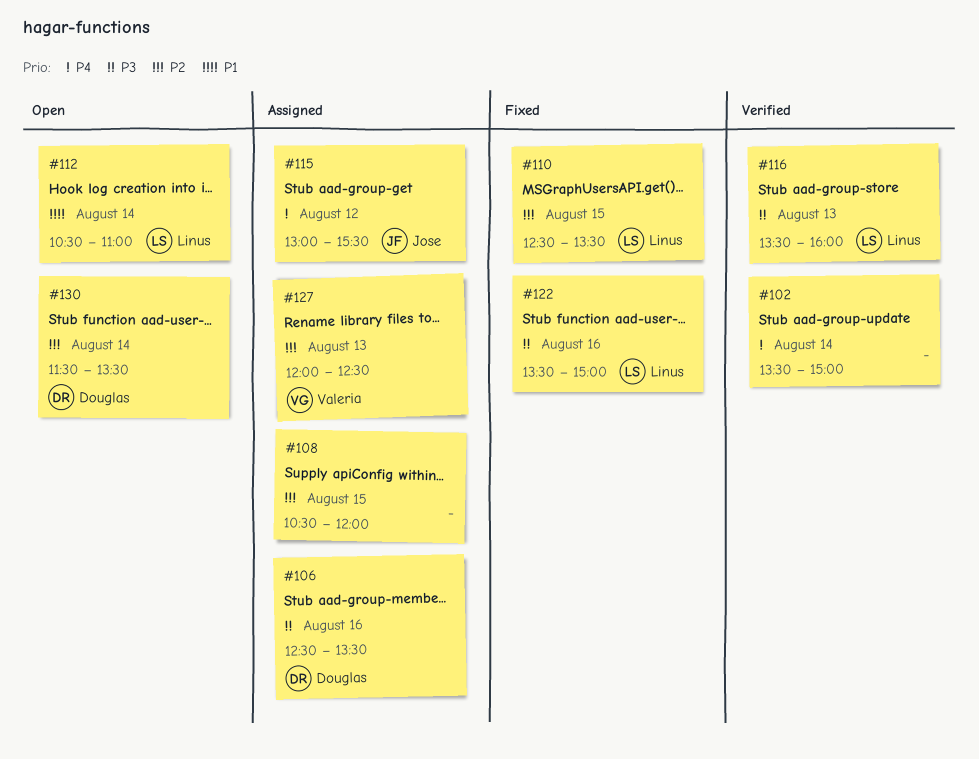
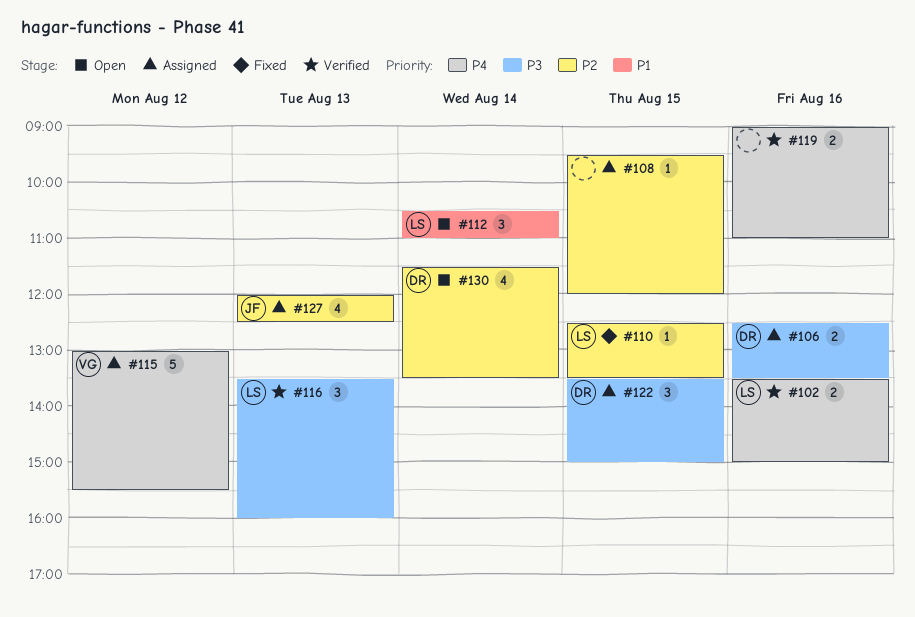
#102, owner: none -> Linus
#102, day: Aug 14 -> Aug 16
#108, begins: 10:30 -> 09:30
#115, owner: Jose -> Valeria
#119: none -> present
#122, status: Fixed -> Assigned
#122, owner: Linus -> Douglas
#122, day: Aug 16 -> Aug 15
#127, owner: Valeria -> Jose

